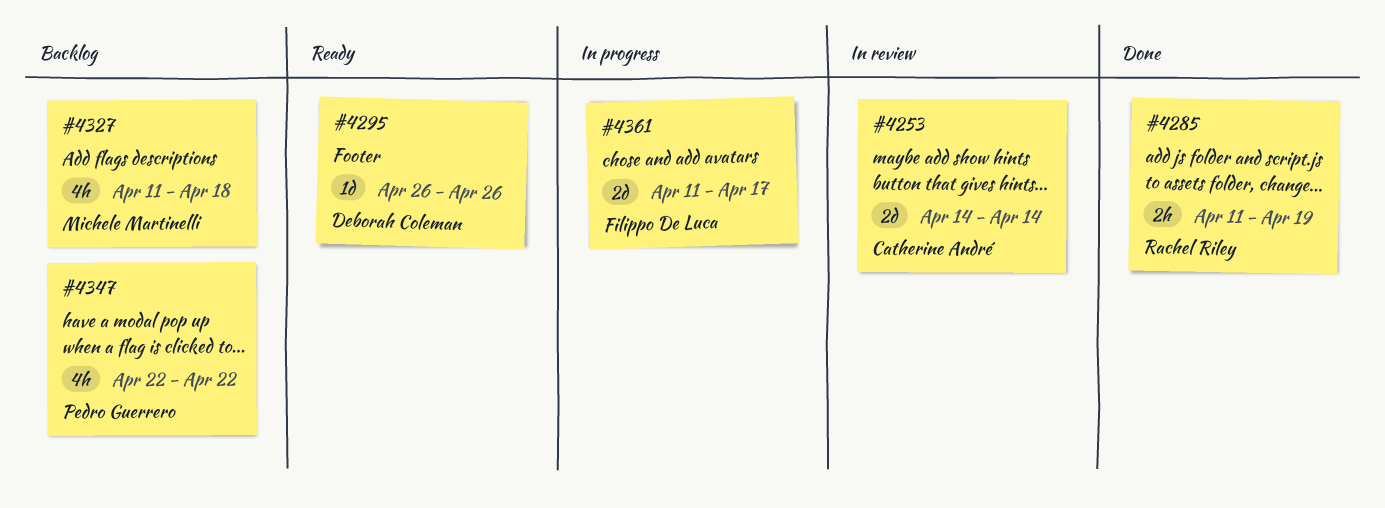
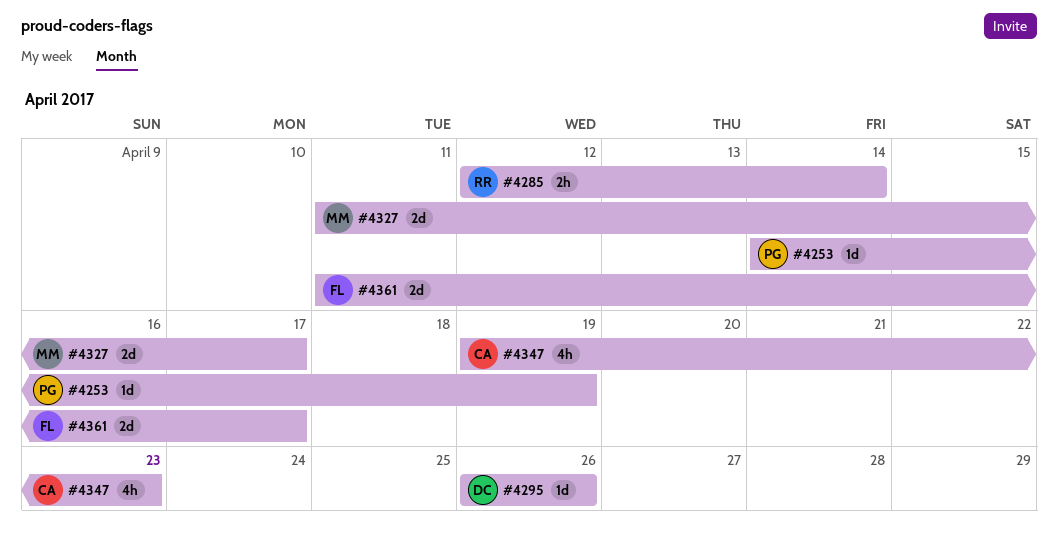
#4253, owner: Catherine André -> Pedro Guerrero
#4253, estimate: 2d -> 1d
#4253, due: Apr 14 -> Apr 19
#4285, start: Apr 11 -> Apr 12
#4285, due: Apr 19 -> Apr 14
#4327, estimate: 4h -> 2d
#4327, due: Apr 18 -> Apr 17
#4347, owner: Pedro Guerrero -> Catherine André
#4347, start: Apr 22 -> Apr 19
#4347, due: Apr 22 -> Apr 23

